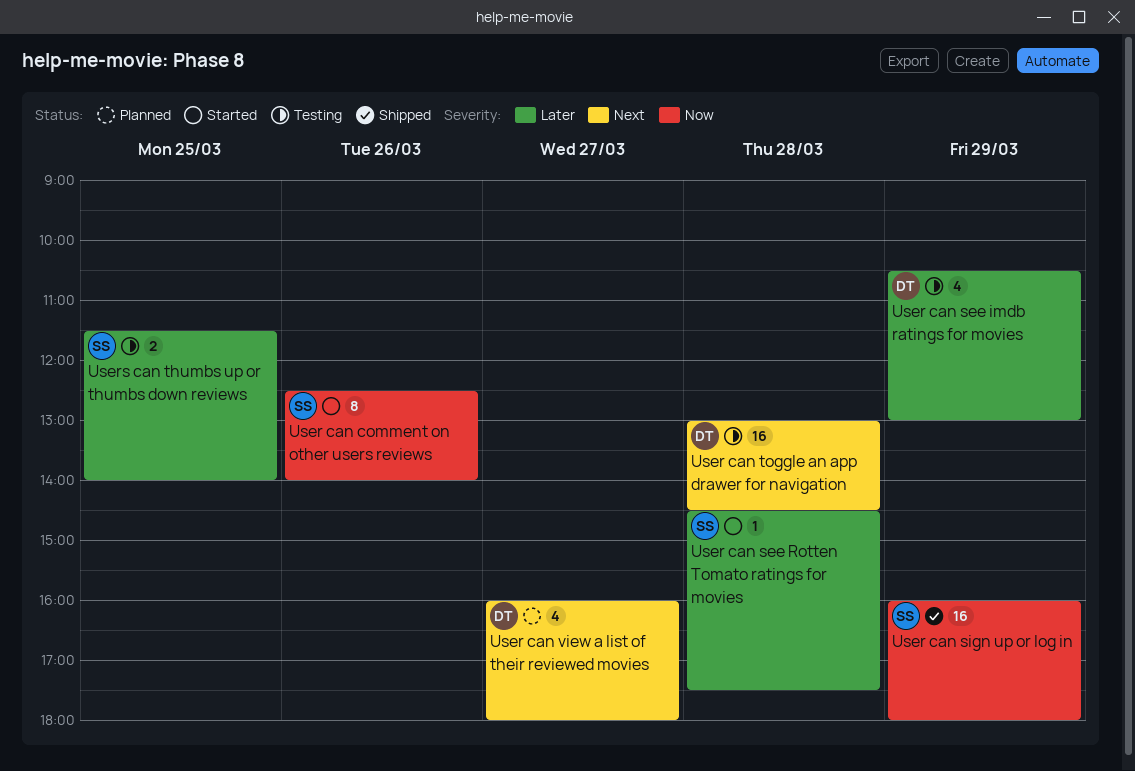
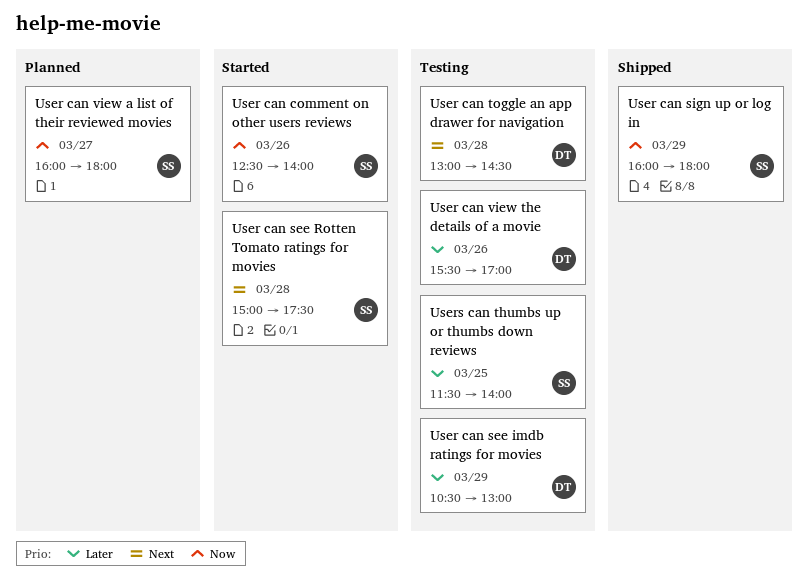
User can see Rotten Tomato ratings for movies, priority: Later -> Next
User can see Rotten Tomato ratings for movies, begins: 14:30 -> 15:00
User can view a list of their reviewed movies, owner: DT -> SS
User can view a list of their reviewed movies, priority: Next -> Now
User can view the details of a movie: none -> present

